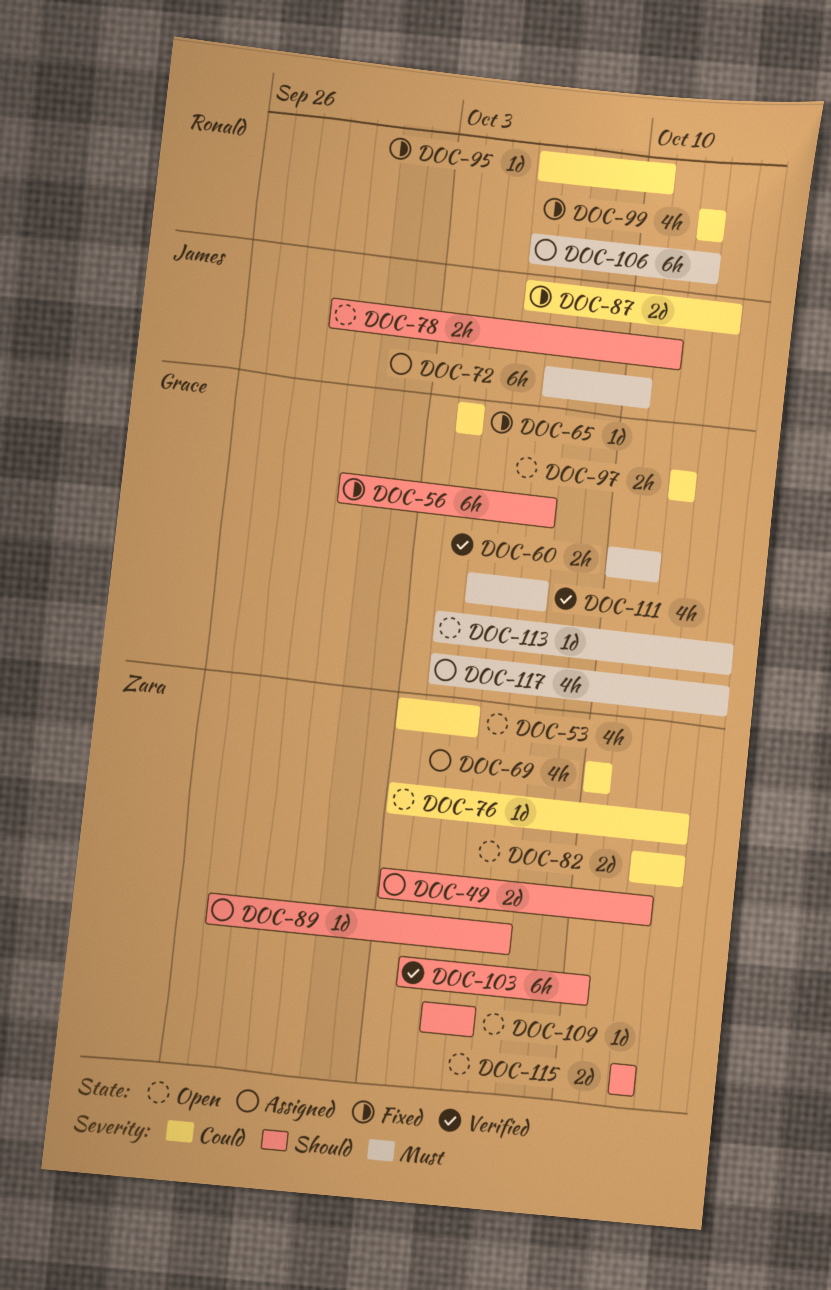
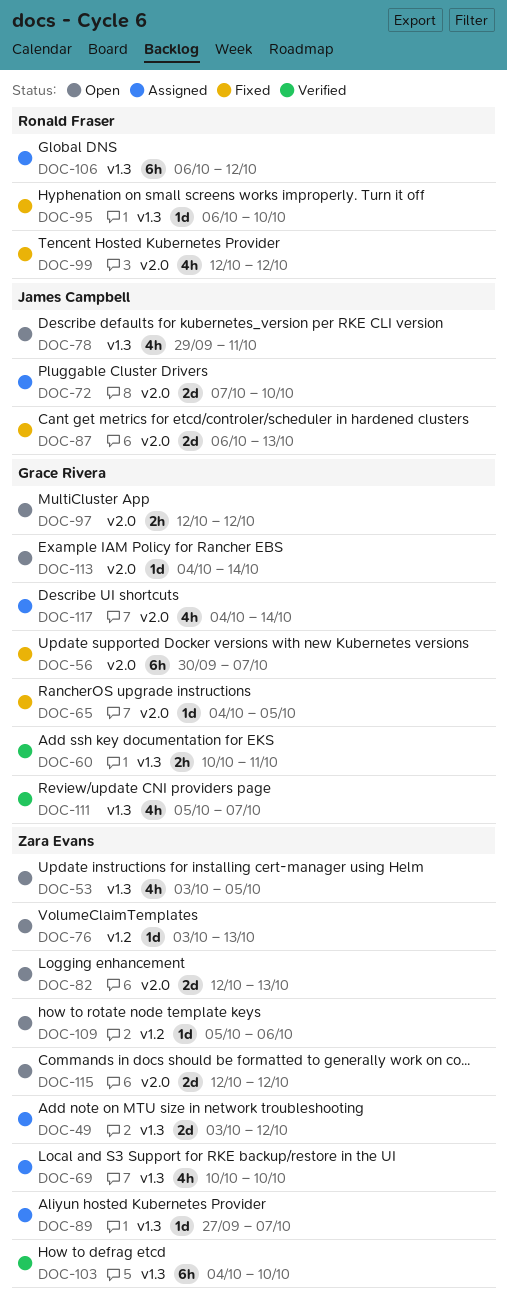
DOC-65, due: Oct 4 -> Oct 5
DOC-72, estimate: 6h -> 2d
DOC-78, estimate: 2h -> 4h

